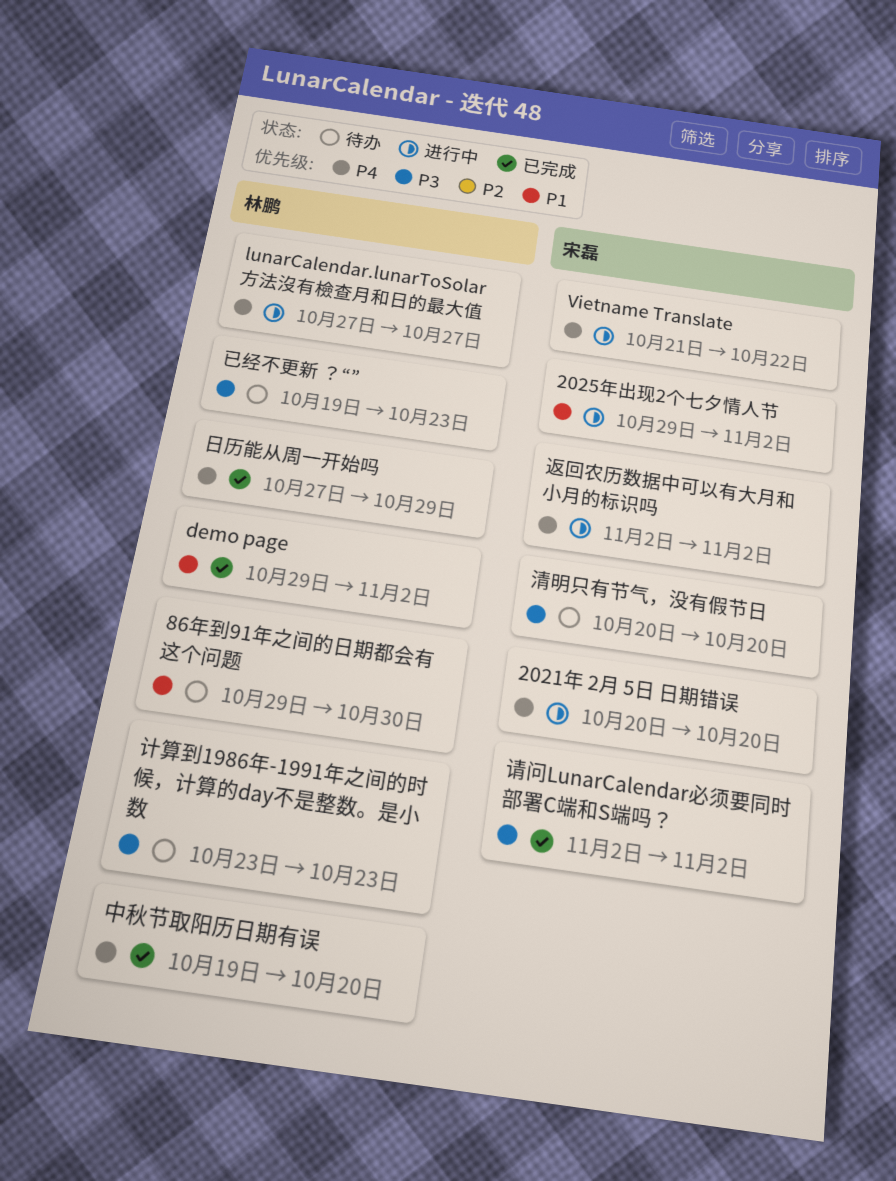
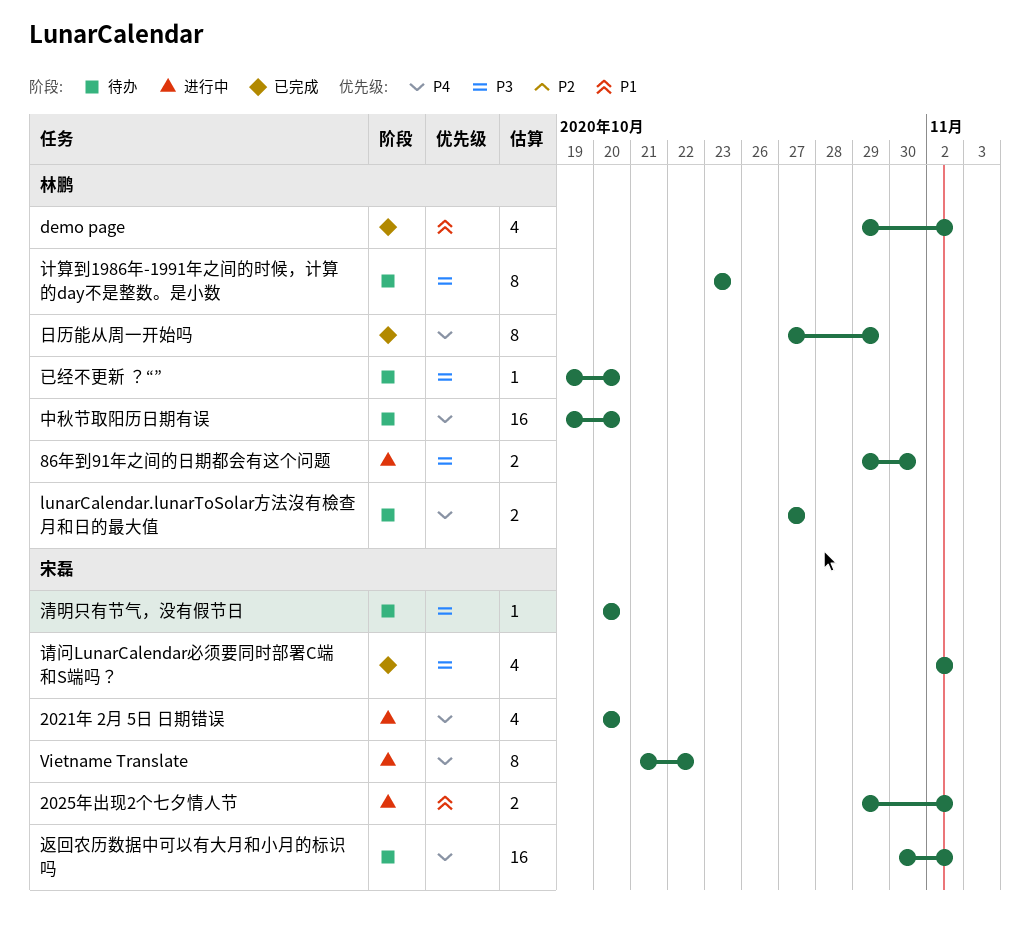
86年到91年之间的日期都会有这个问题, status: 待办 -> 进行中
86年到91年之间的日期都会有这个问题, priority: P1 -> P3
lunarCalendar.lunarToSolar方法沒有檢查月和日的最大值, status: 进行中 -> 待办
中秋节取阳历日期有误, status: 已完成 -> 待办
已经不更新 ？“”, due: Oct 23 -> Oct 20
返回农历数据中可以有大月和小月的标识吗, status: 进行中 -> 待办
返回农历数据中可以有大月和小月的标识吗, start: Nov 2 -> Oct 30

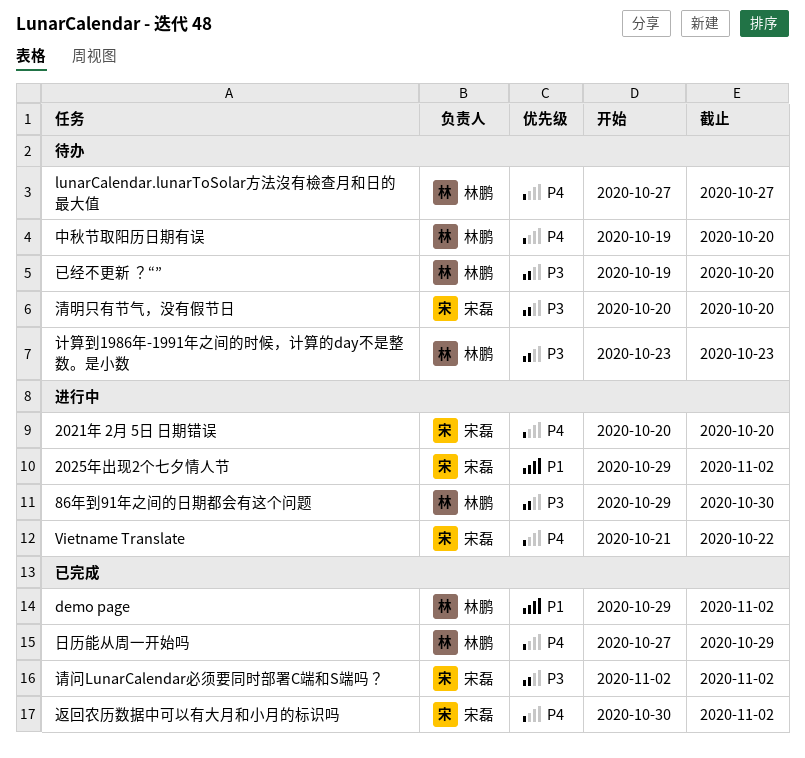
返回农历数据中可以有大月和小月的标识吗, status: 待办 -> 已完成

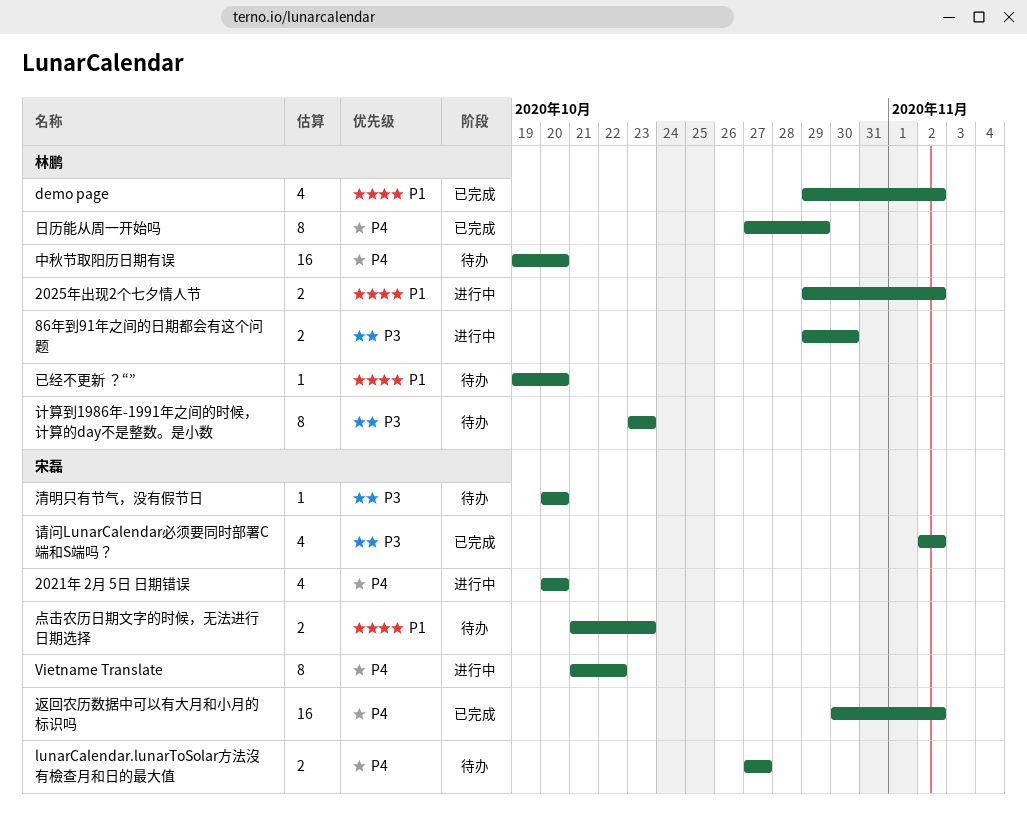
2025年出现2个七夕情人节, owner: 宋磊 -> 林鹏
lunarCalendar.lunarToSolar方法沒有檢查月和日的最大值, owner: 林鹏 -> 宋磊
已经不更新 ？“”, priority: P3 -> P1
点击农历日期文字的时候，无法进行日期选择: none -> present

